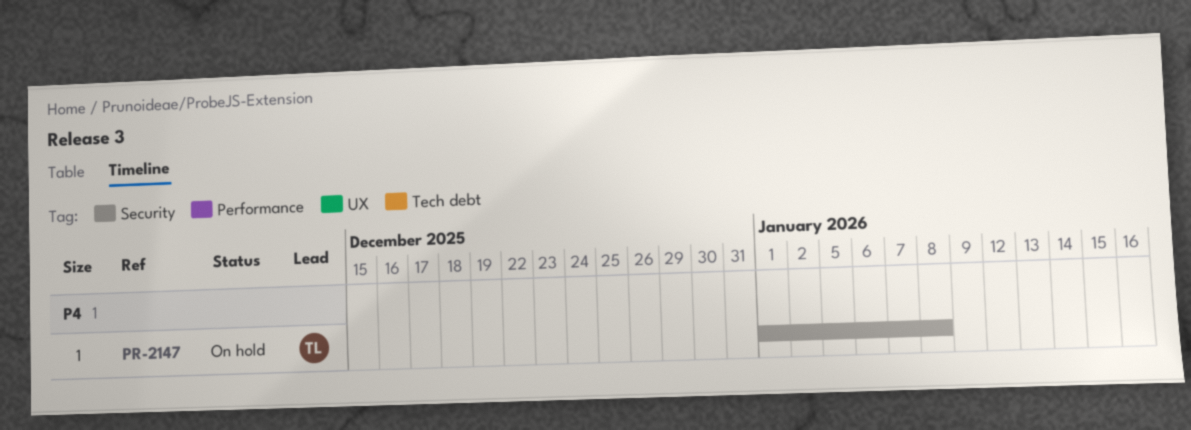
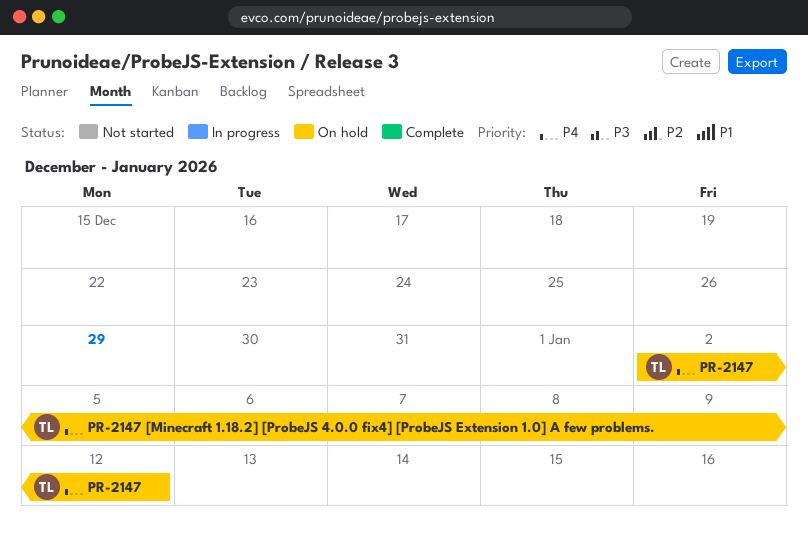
PR-2147, start: Jan 1 -> Jan 2
PR-2147, due: Jan 8 -> Jan 12

